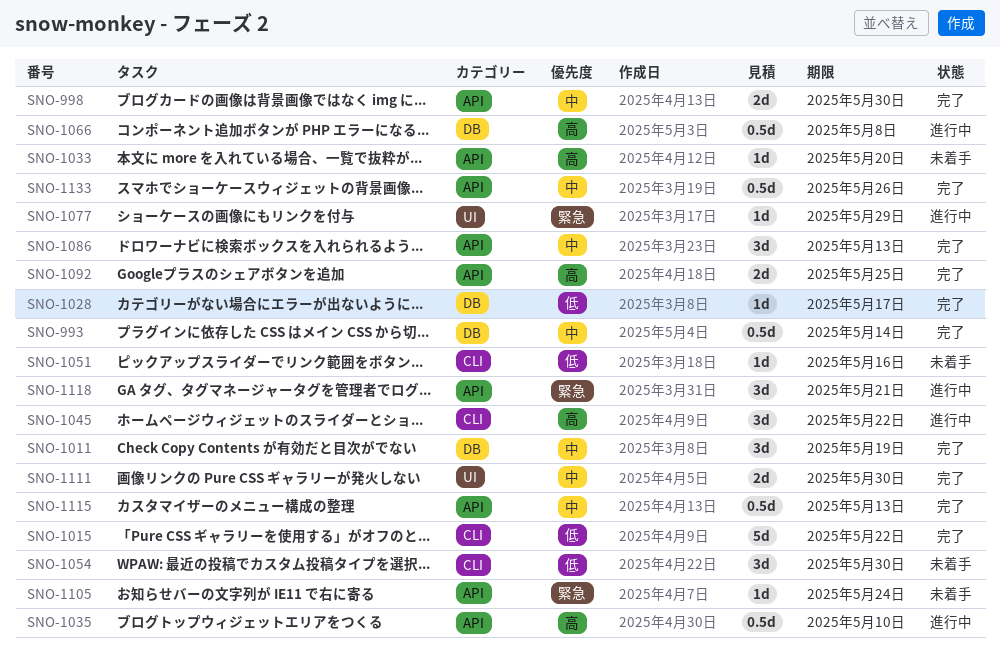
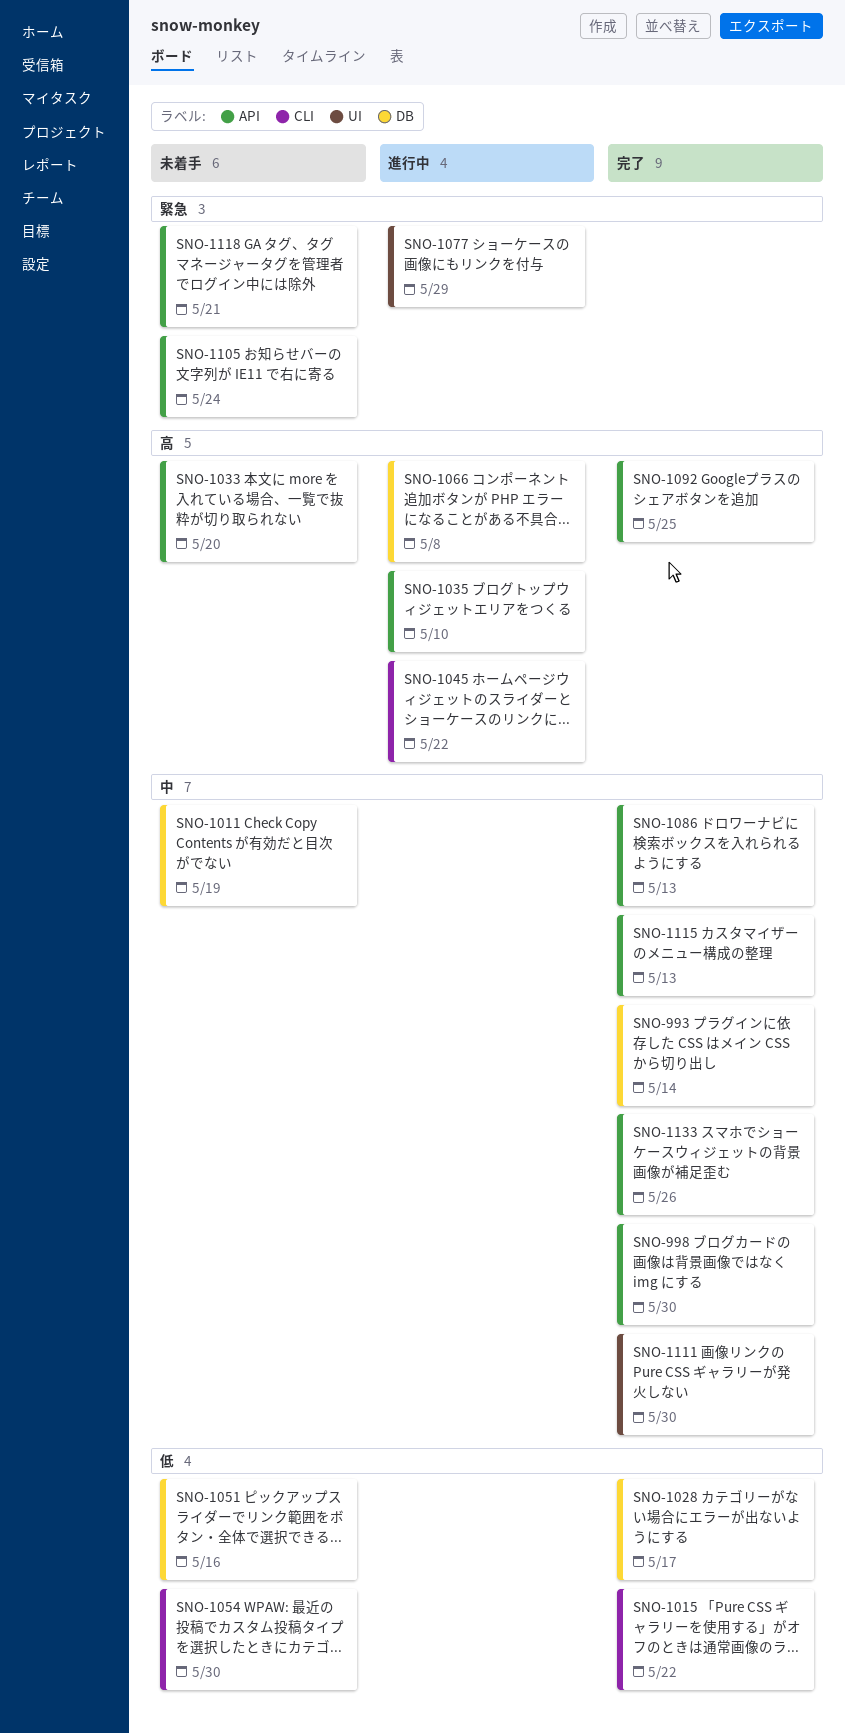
SNO-1011, status: 完了 -> 未着手
SNO-1051, label: CLI -> DB
SNO-1118, status: 進行中 -> 未着手

